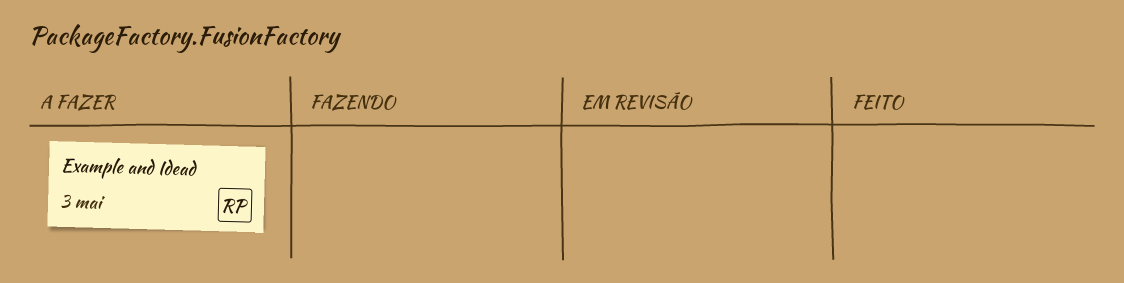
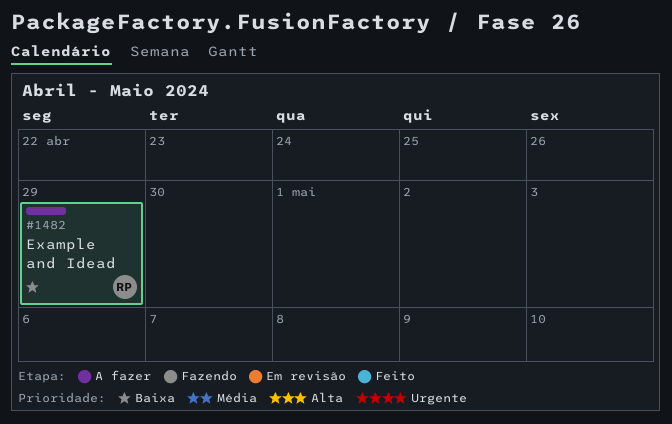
Example and Idead, due: May 3 -> Apr 29

